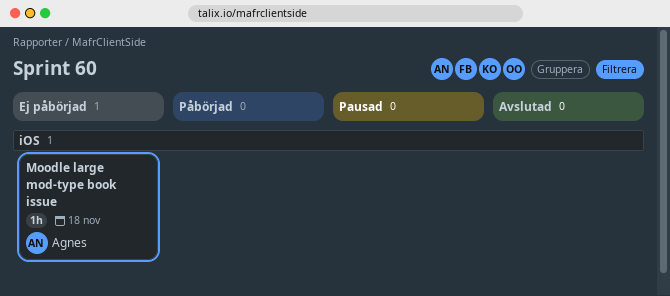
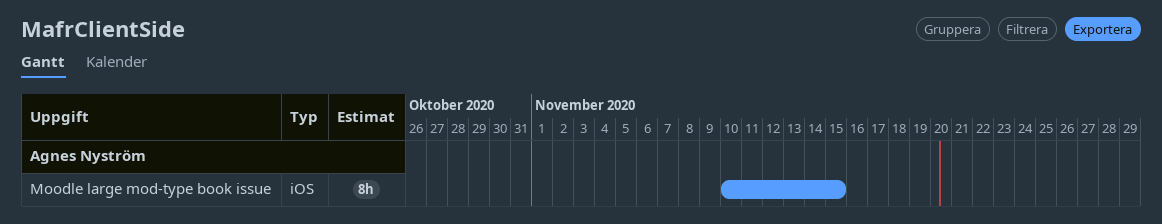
Moodle large mod-type book issue, estimate: 1h -> 8h
Moodle large mod-type book issue, due: Nov 18 -> Nov 15

